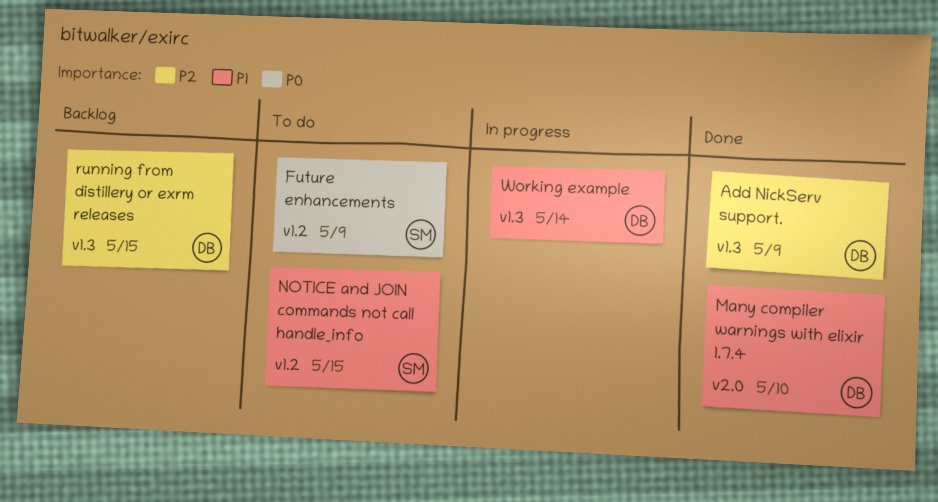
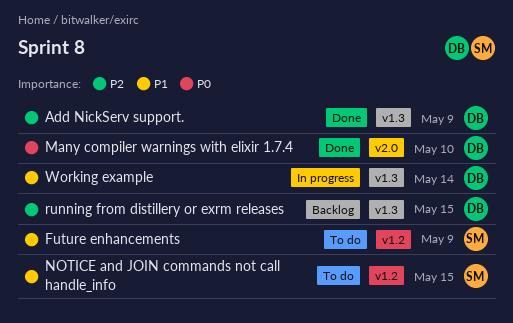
Future enhancements, priority: P0 -> P1
Many compiler warnings with elixir 1.7.4, priority: P1 -> P0

